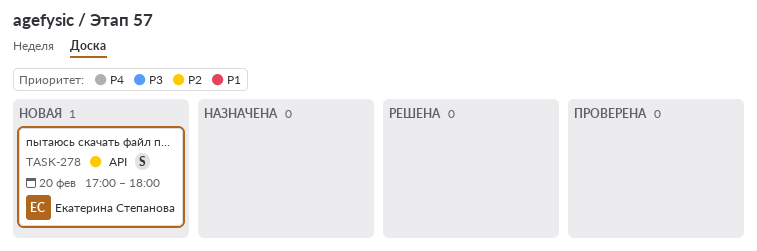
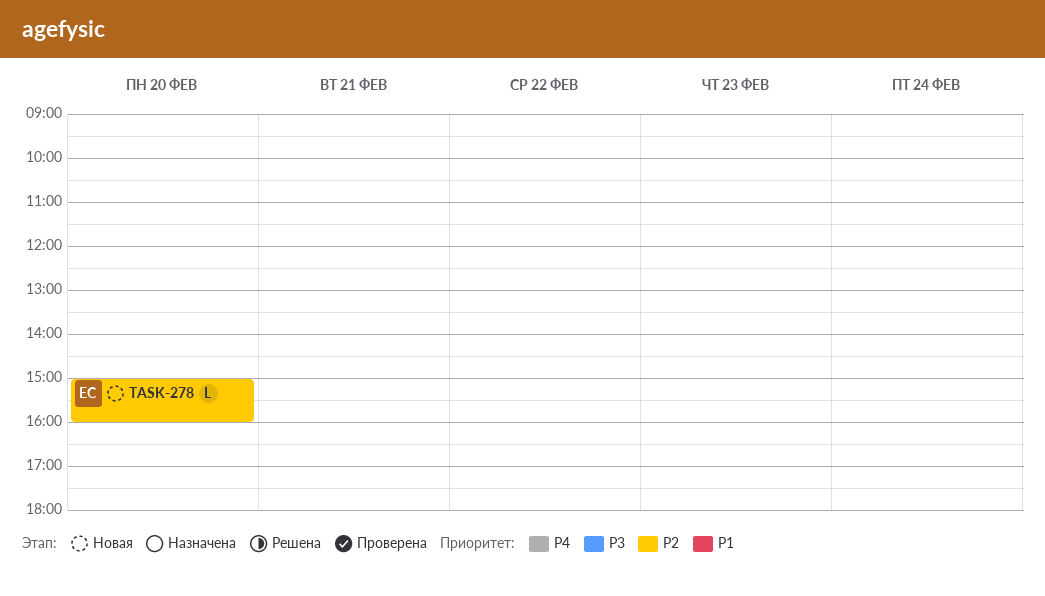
TASK-278, estimate: S -> L
TASK-278, begins: 17:00 -> 15:00
TASK-278, ends: 18:00 -> 16:00

